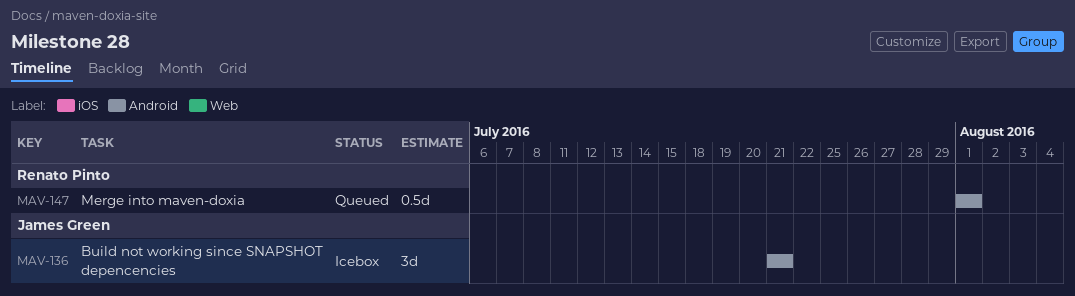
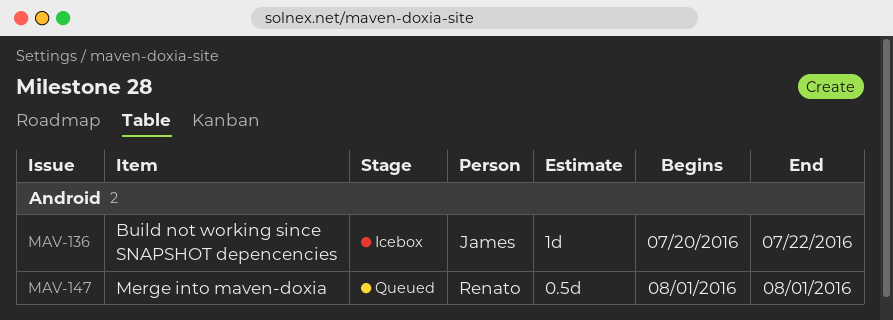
MAV-136, estimate: 3d -> 1d
MAV-136, start: Jul 21 -> Jul 20
MAV-136, due: Jul 21 -> Jul 22

